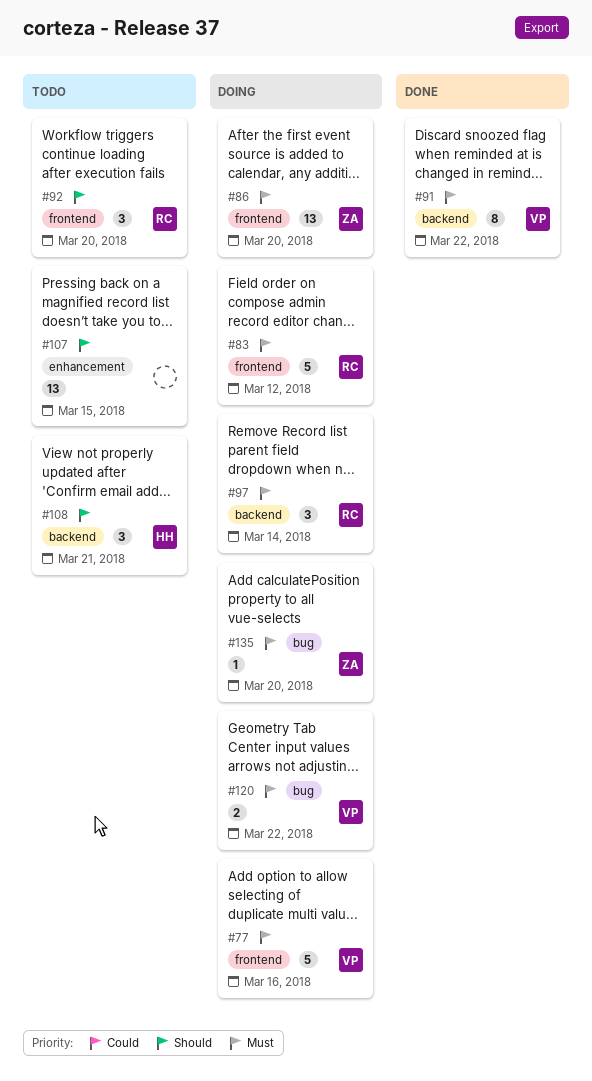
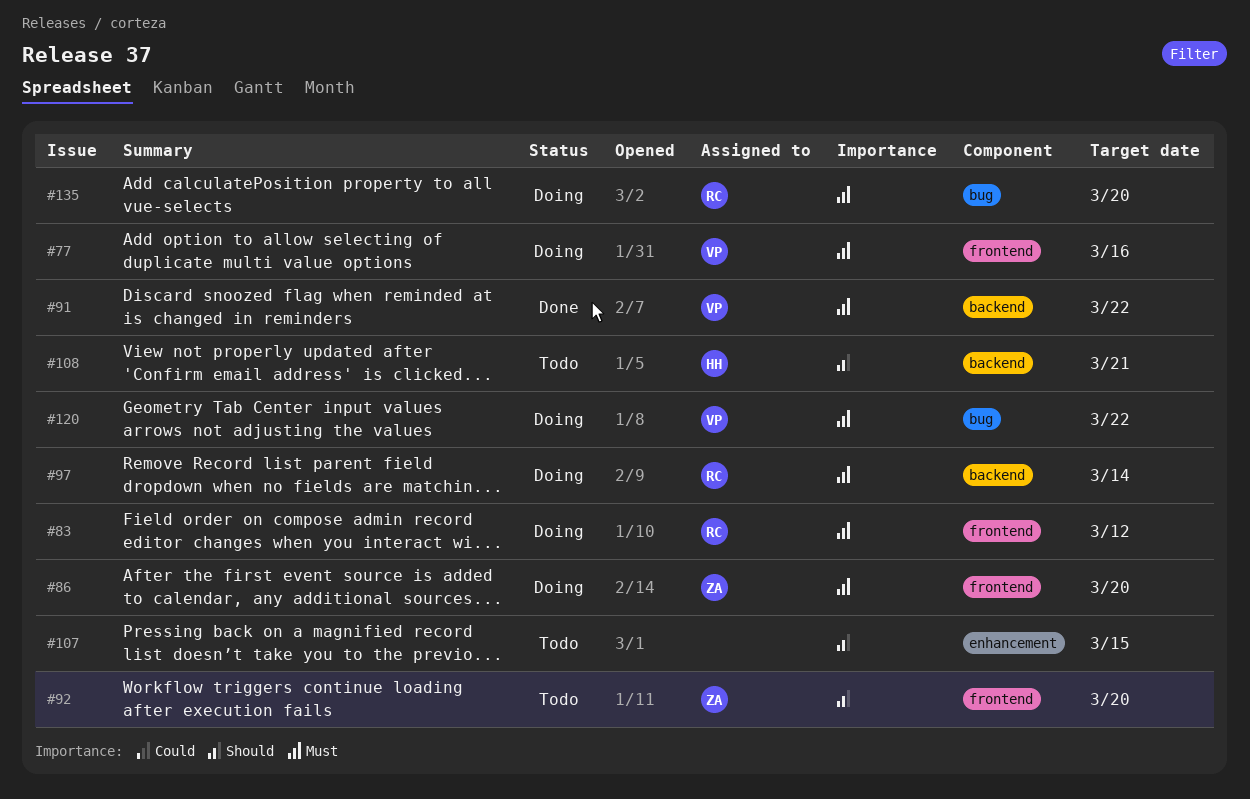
#92, owner: RC -> ZA
#135, owner: ZA -> RC

